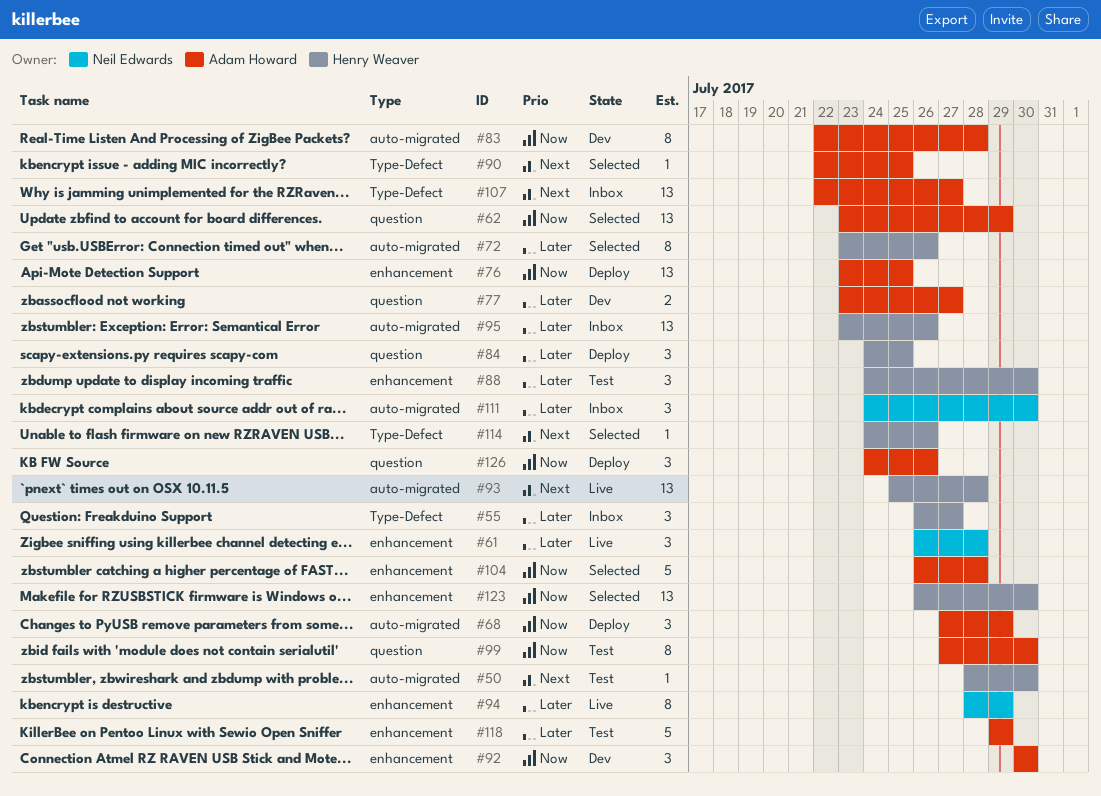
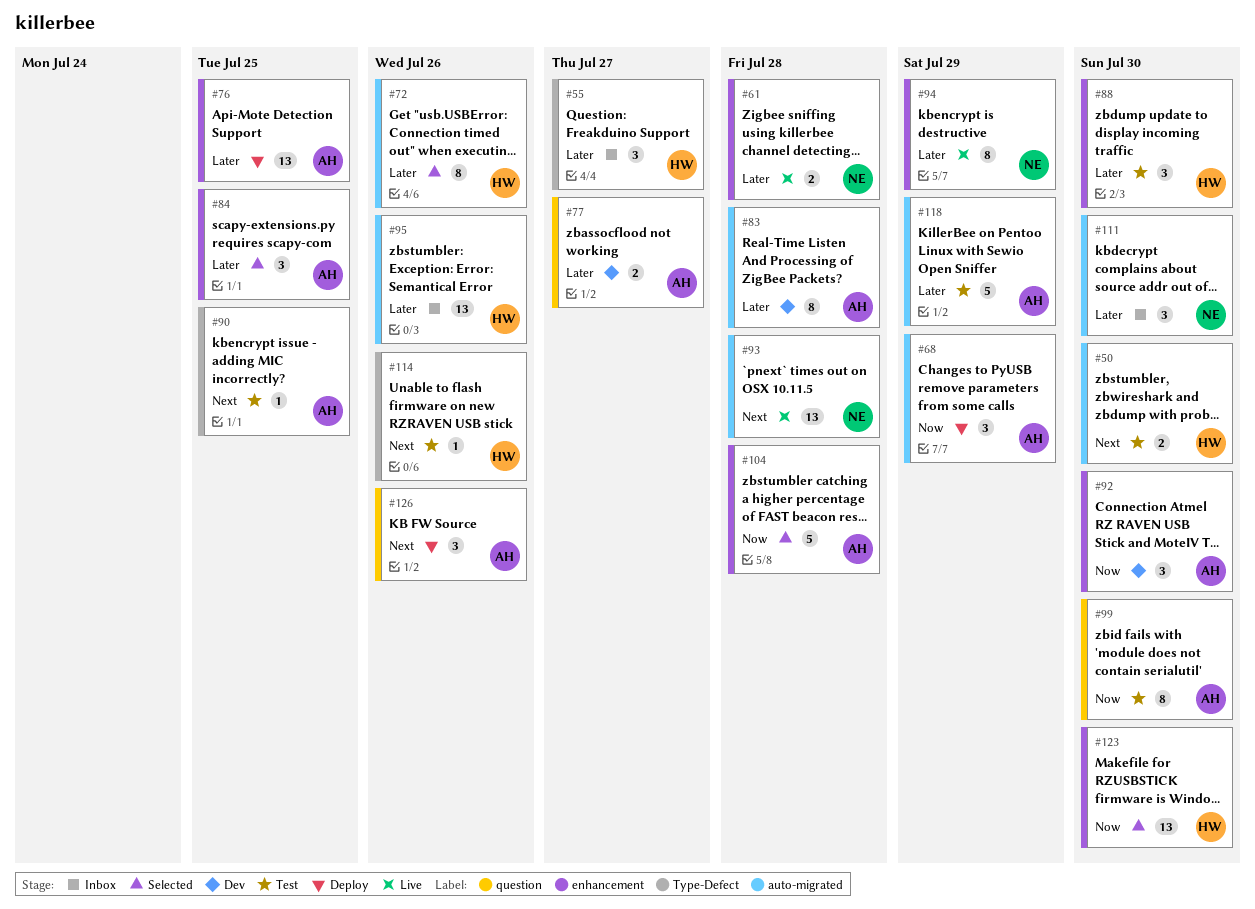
#50, estimate: 1 -> 2
#61, estimate: 3 -> 2
#62: present -> none
#76, priority: Now -> Later
#83, priority: Now -> Later
#84, status: Deploy -> Selected
#84, owner: Henry Weaver -> Adam Howard
#84, label: question -> enhancement
#90, status: Selected -> Test
#93, owner: Henry Weaver -> Neil Edwards
#107: present -> none
#114, status: Selected -> Test
#118, label: enhancement -> auto-migrated
#126, priority: Now -> Next

